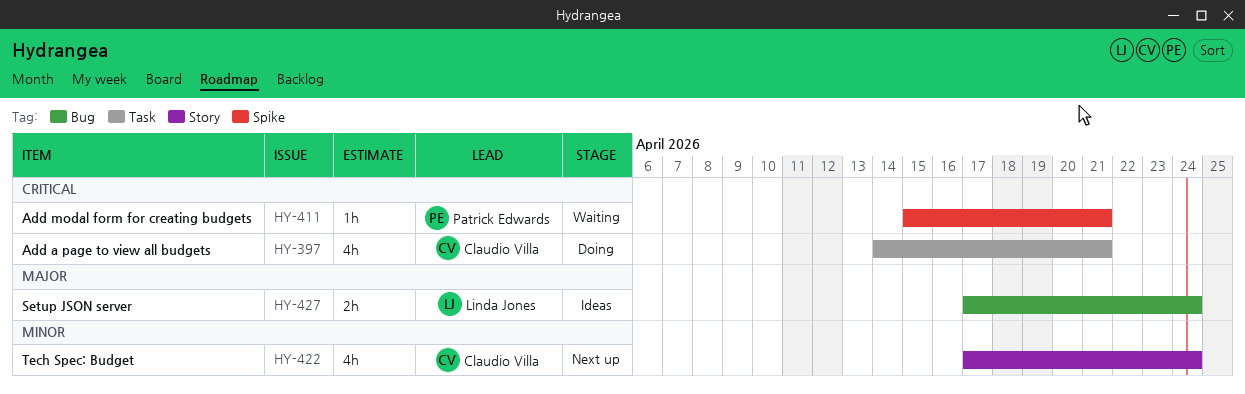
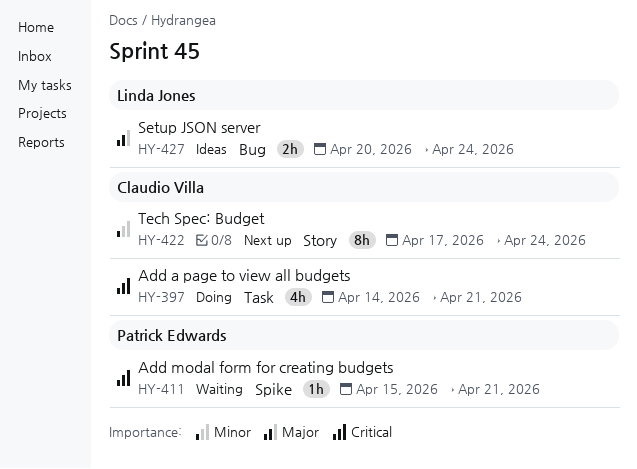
HY-422, estimate: 4h -> 8h
HY-427, start: Apr 17 -> Apr 20

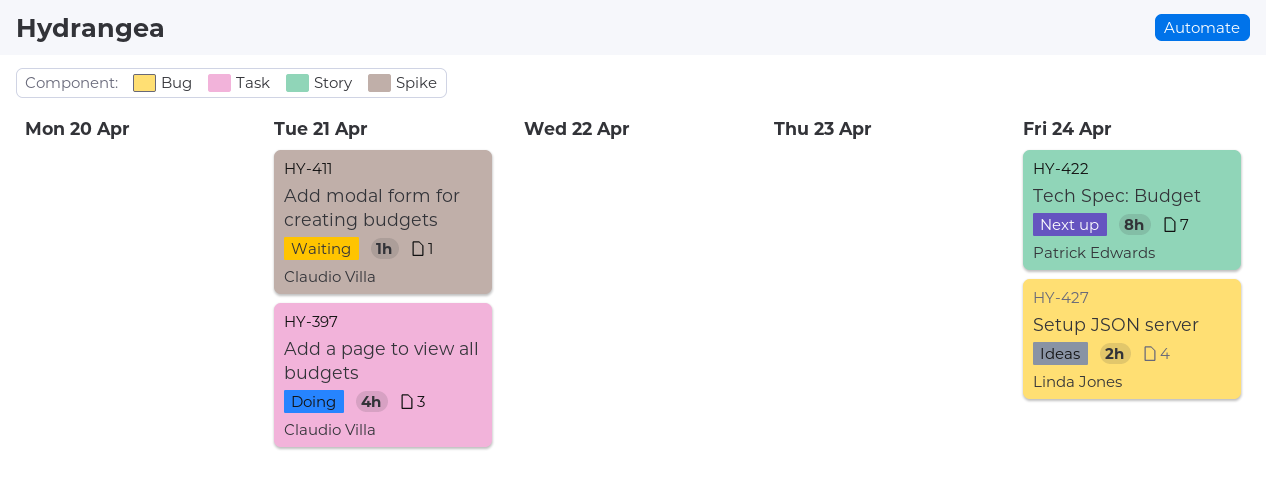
HY-411, owner: Patrick Edwards -> Claudio Villa
HY-422, owner: Claudio Villa -> Patrick Edwards

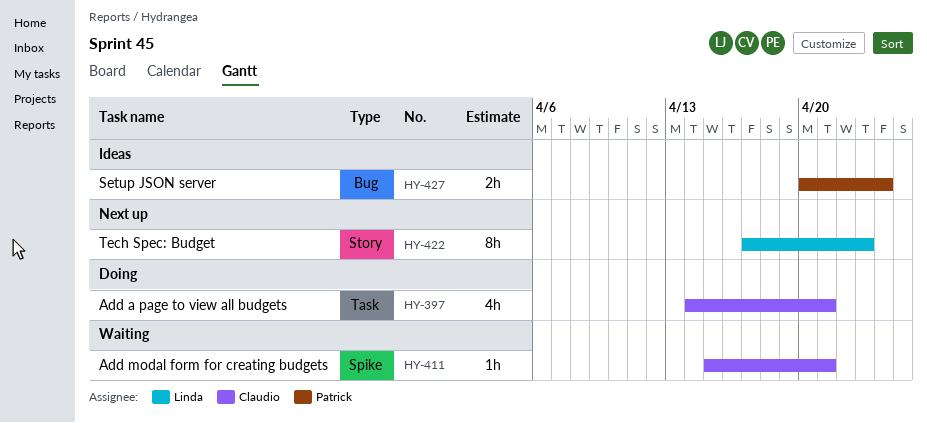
HY-422, owner: Patrick Edwards -> Linda Jones
HY-422, due: Apr 24 -> Apr 23
HY-427, owner: Linda Jones -> Patrick Edwards

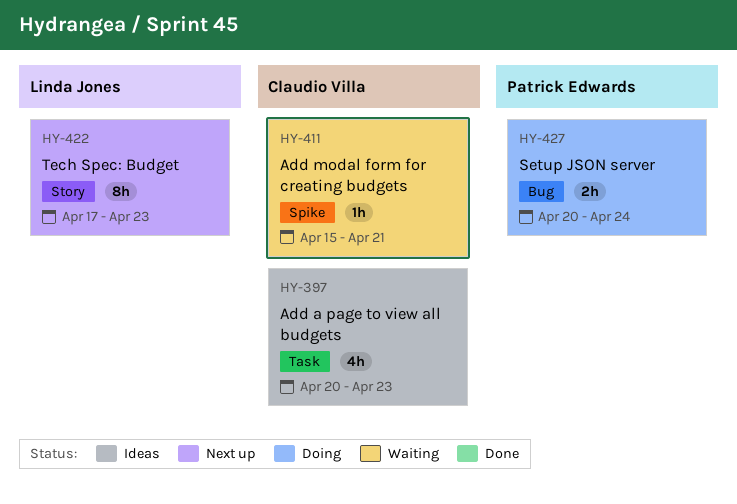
HY-397, status: Doing -> Ideas
HY-397, start: Apr 14 -> Apr 20
HY-397, due: Apr 21 -> Apr 23
HY-427, status: Ideas -> Doing

